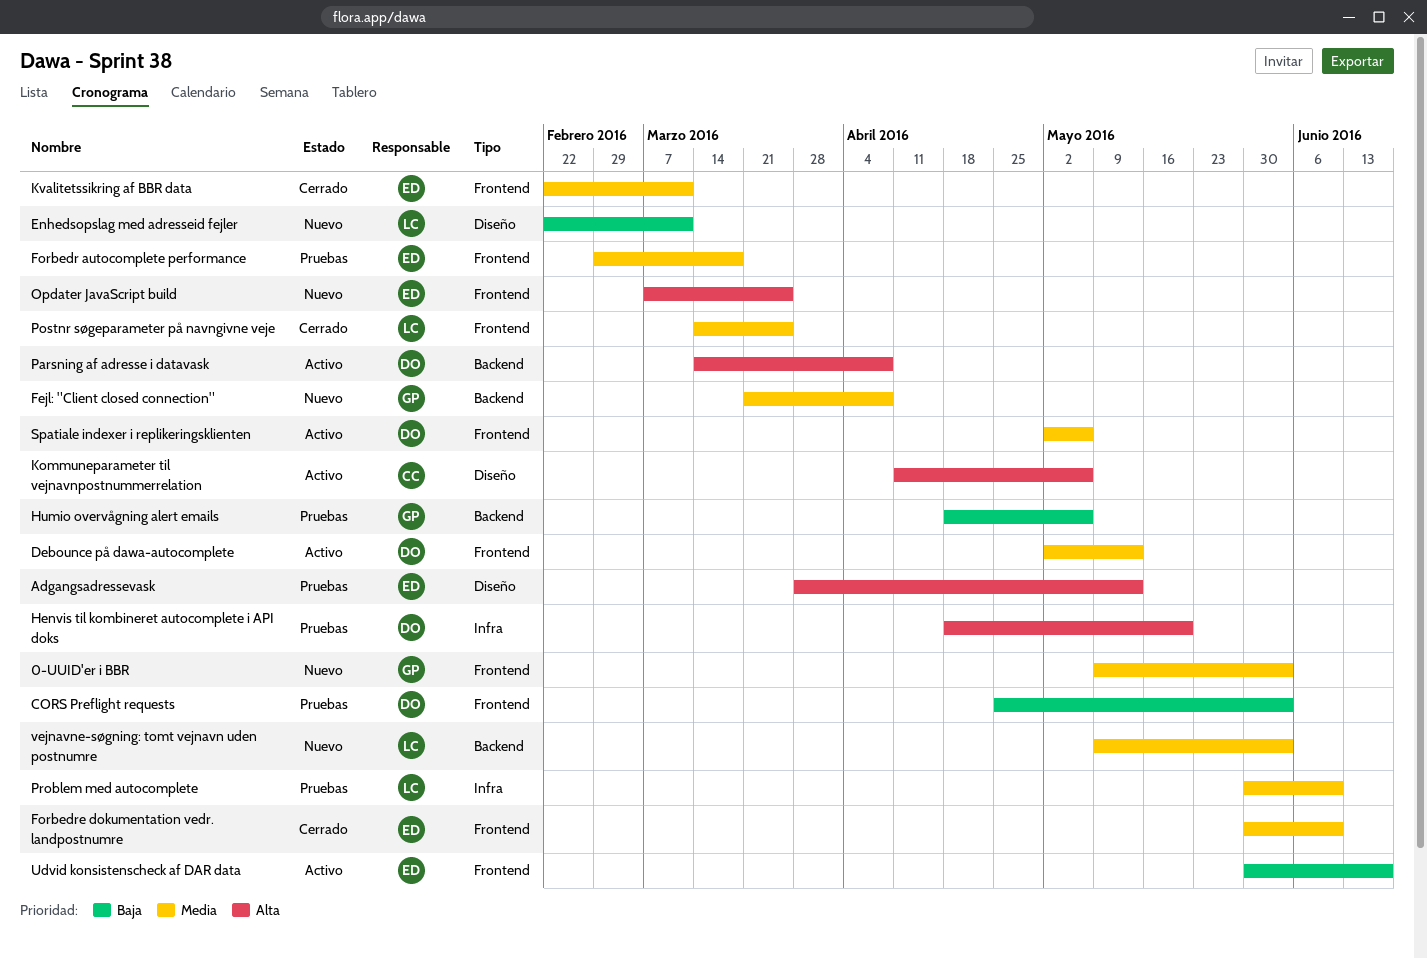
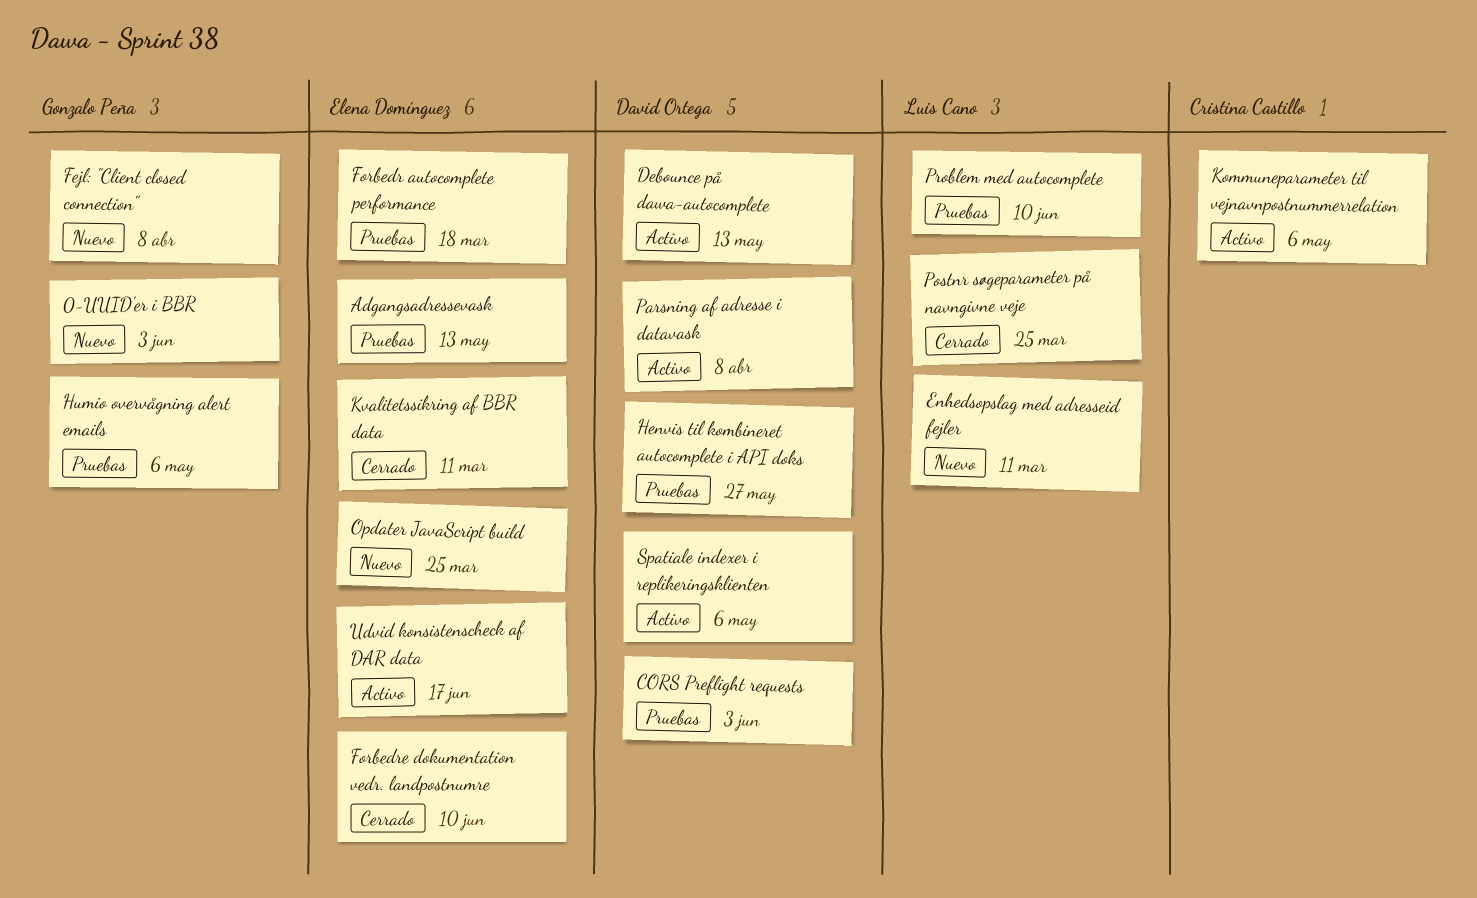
Henvis til kombineret autocomplete i API doks, due: May 20 -> May 27
vejnavne-søgning: tomt vejnavn uden postnumre: present -> none

